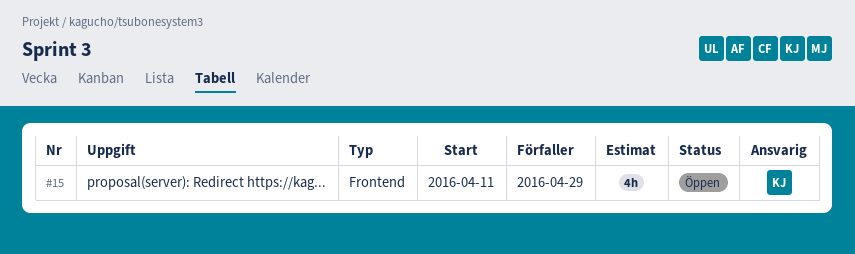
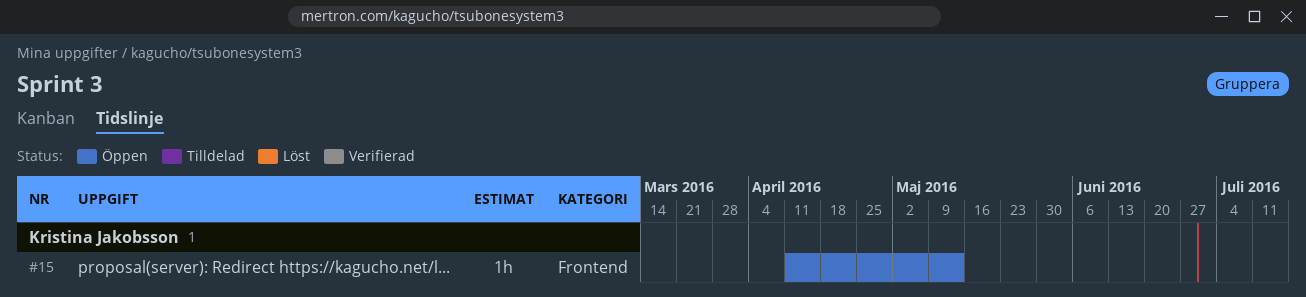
#15, estimate: 4h -> 1h
#15, due: Apr 29 -> May 13

